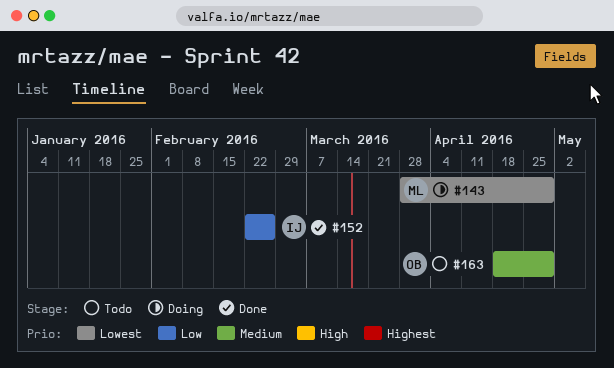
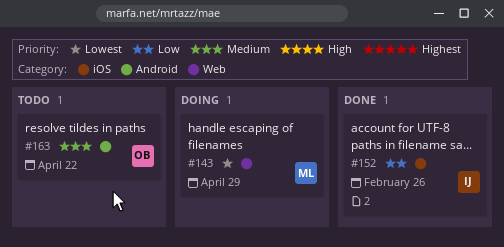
#163, due: Apr 29 -> Apr 22

